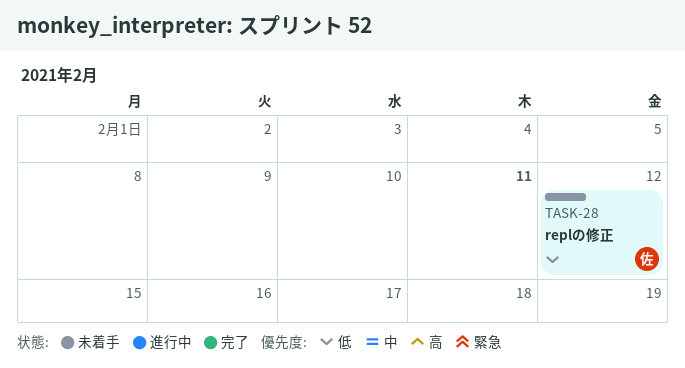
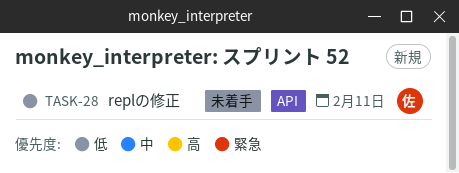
TASK-28, due: Feb 12 -> Feb 11

